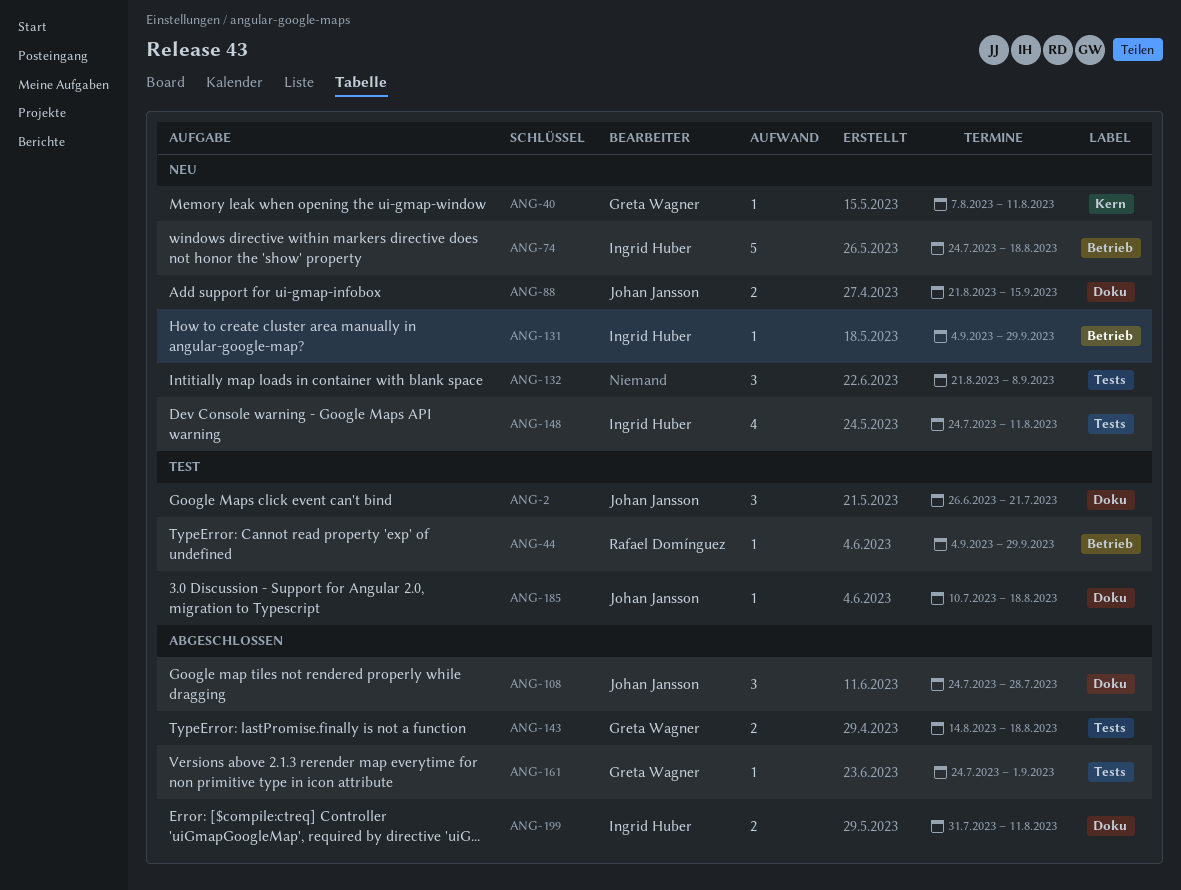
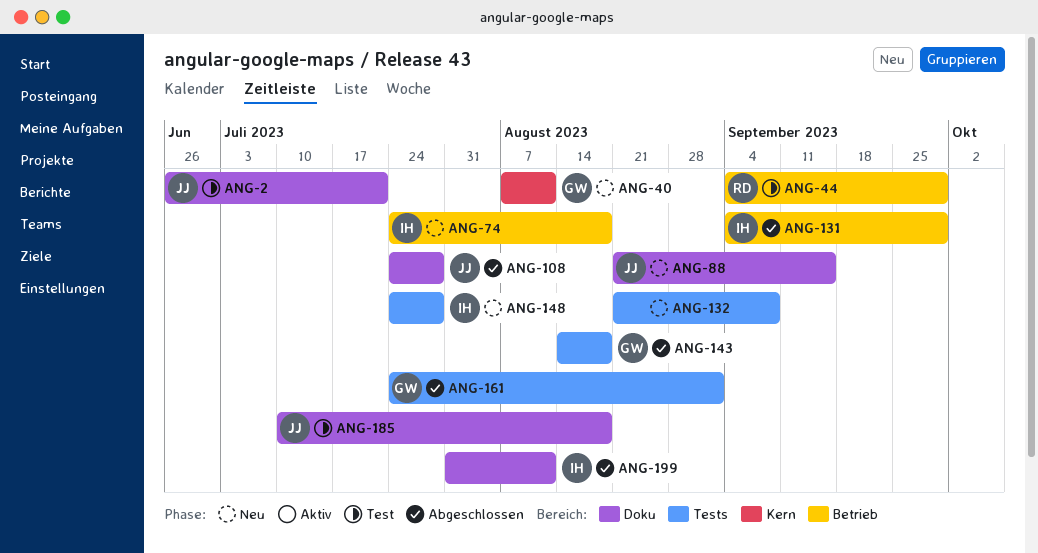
ANG-131, status: Neu -> Abgeschlossen
ANG-148, due: Aug 11 -> Jul 28

